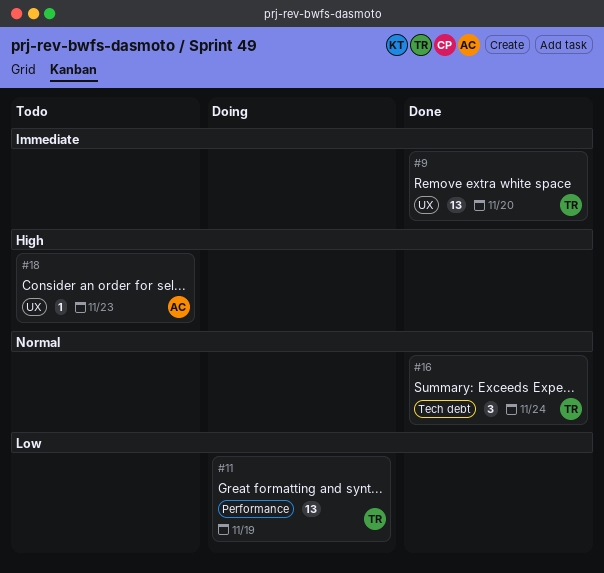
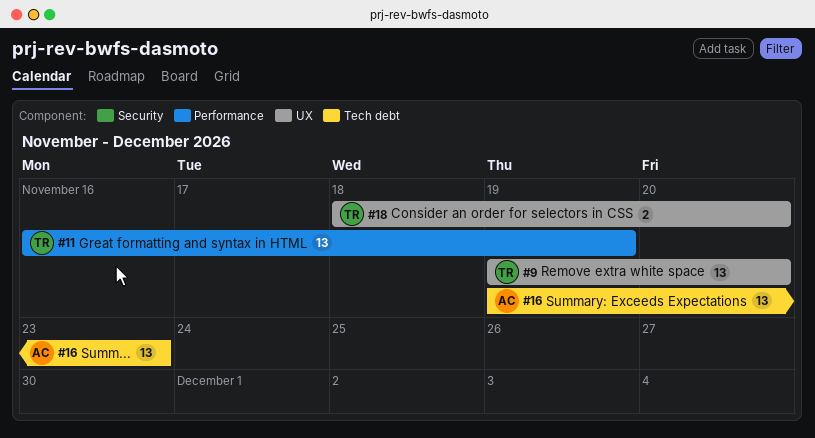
#16, owner: TR -> AC
#16, estimate: 3 -> 13
#16, due: Nov 24 -> Nov 23
#18, owner: AC -> TR
#18, estimate: 1 -> 2
#18, due: Nov 23 -> Nov 20

